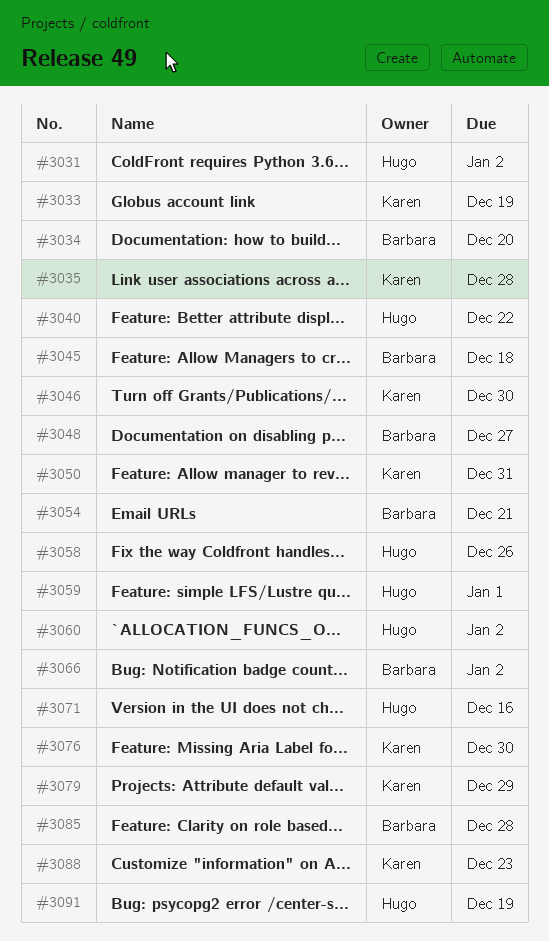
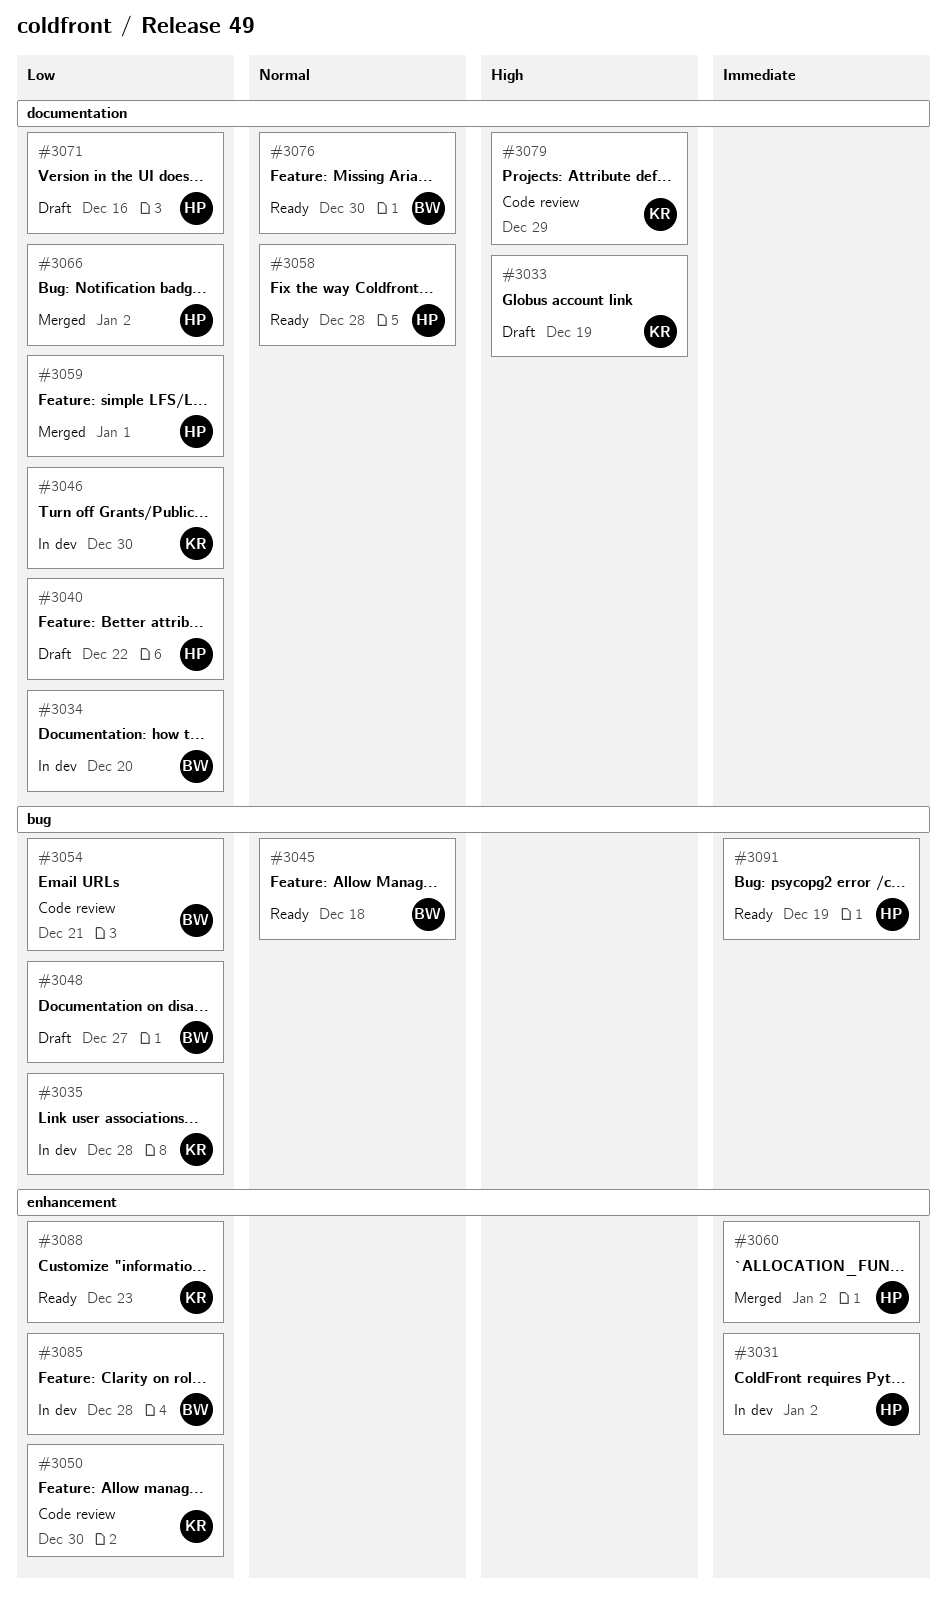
#3050, due: Dec 31 -> Dec 30
#3058, due: Dec 26 -> Dec 28
#3066, owner: Barbara -> Hugo
#3076, owner: Karen -> Barbara

